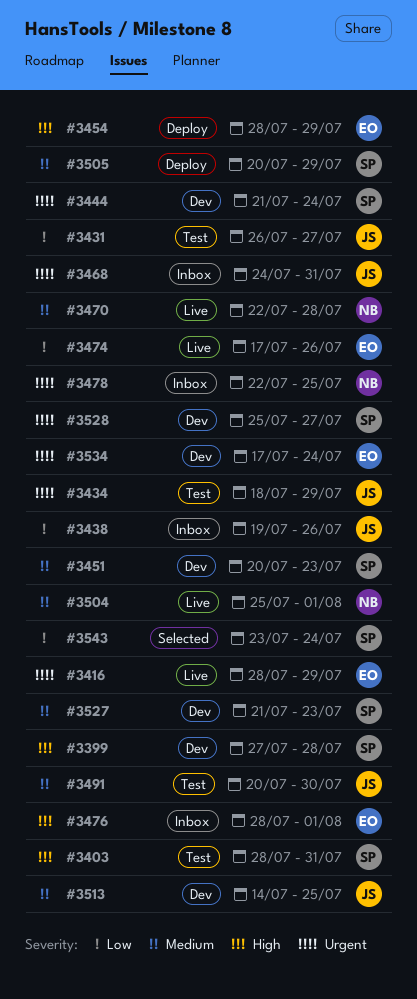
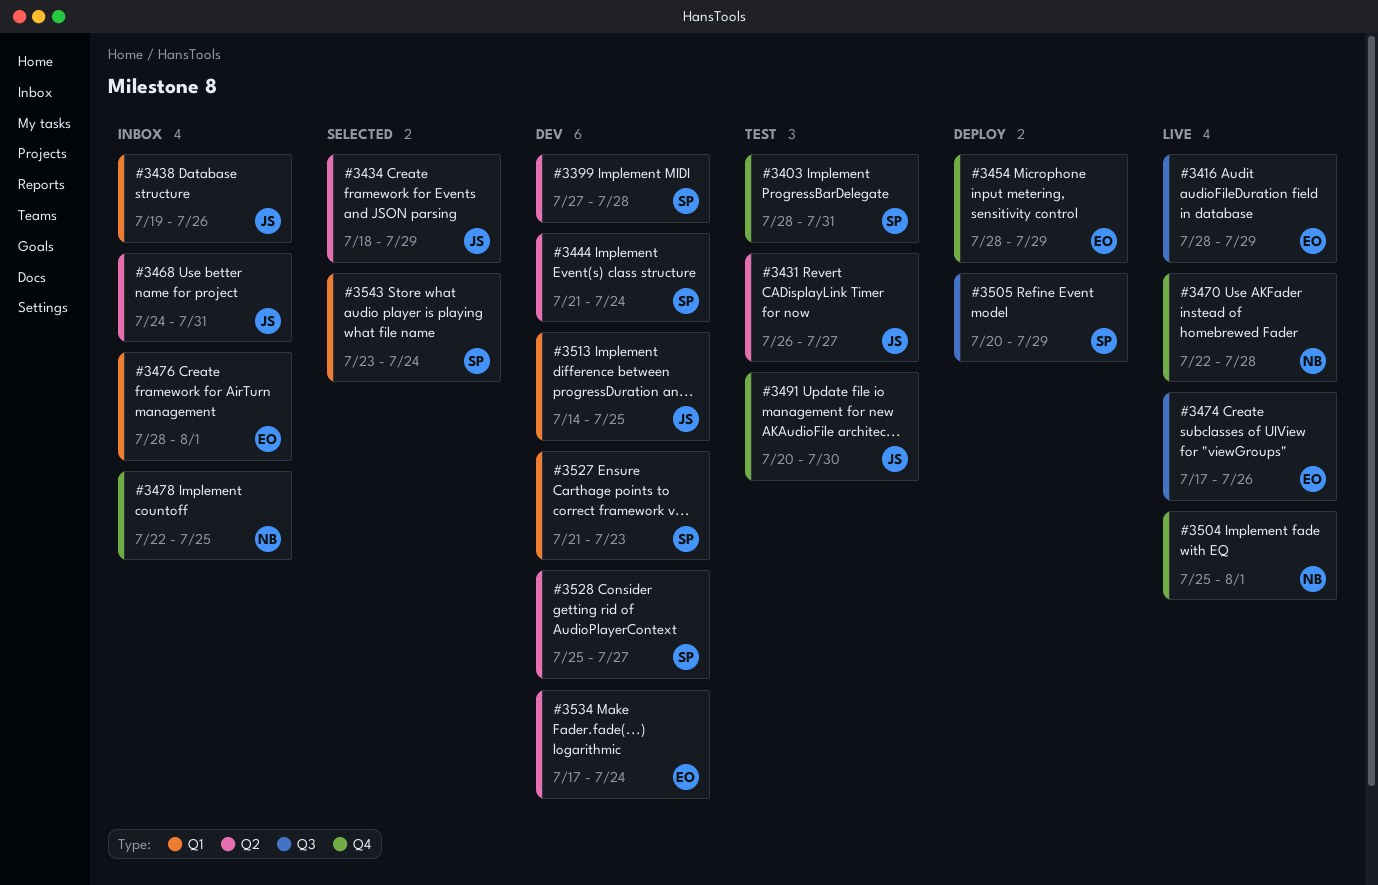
#3434, status: Test -> Selected
#3451: present -> none

